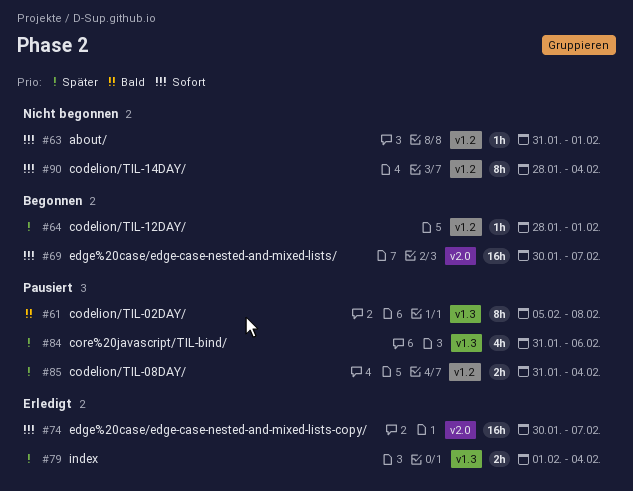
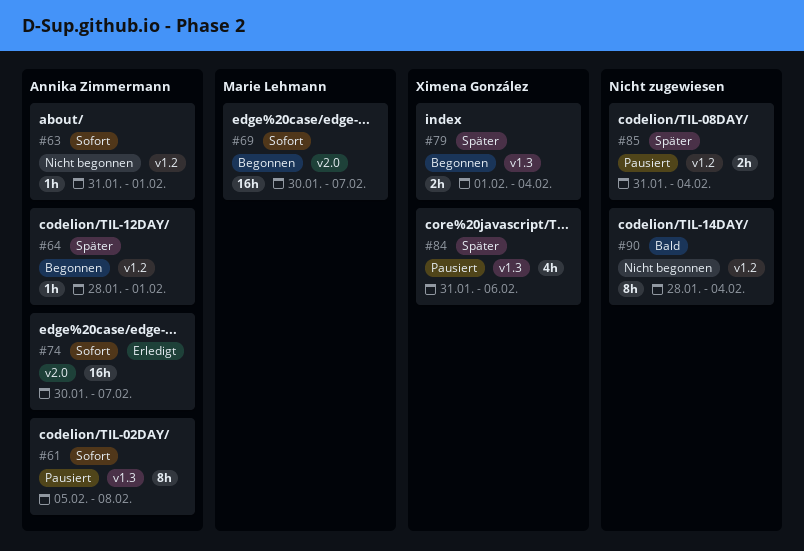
#61, priority: Bald -> Sofort
#79, status: Erledigt -> Begonnen
#90, priority: Sofort -> Bald

